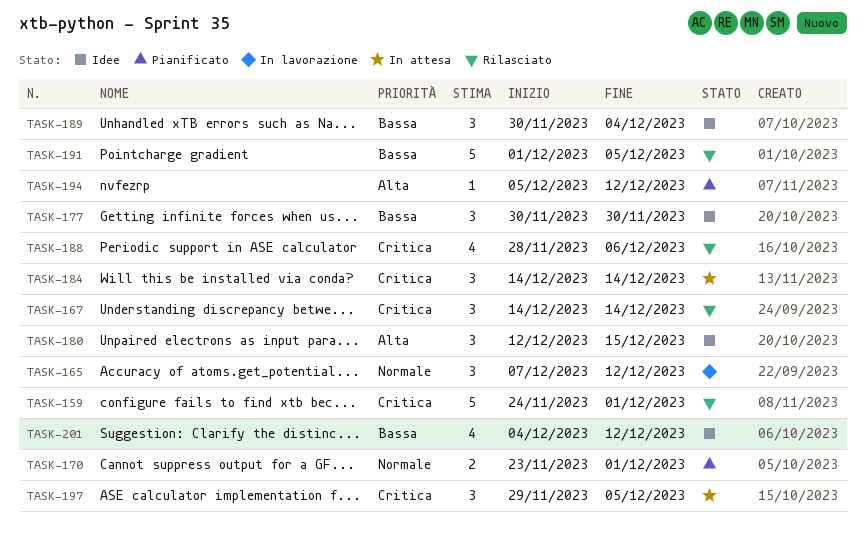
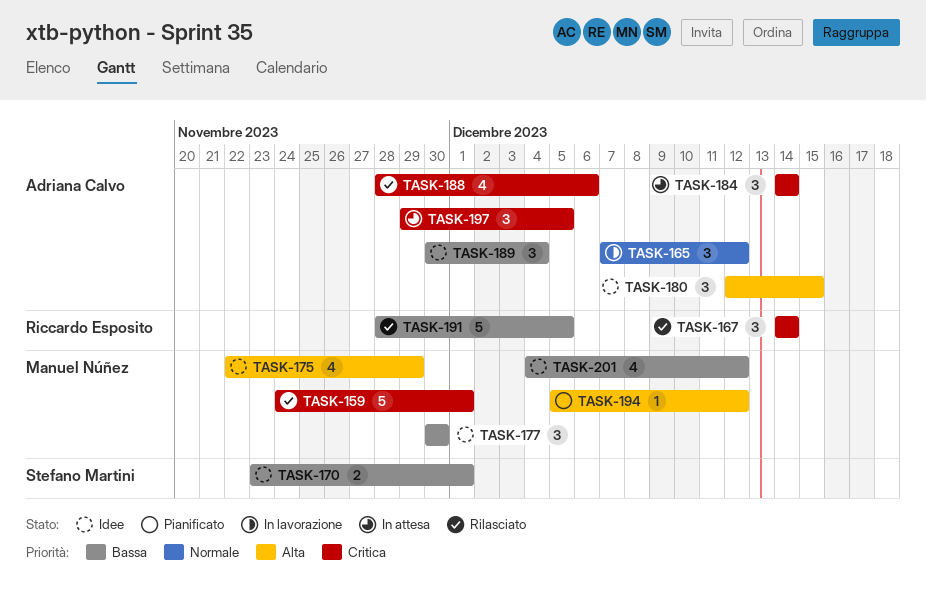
TASK-170, status: Pianificato -> Idee
TASK-170, priority: Normale -> Bassa
TASK-175: none -> present
TASK-191, start: Dec 1 -> Nov 28

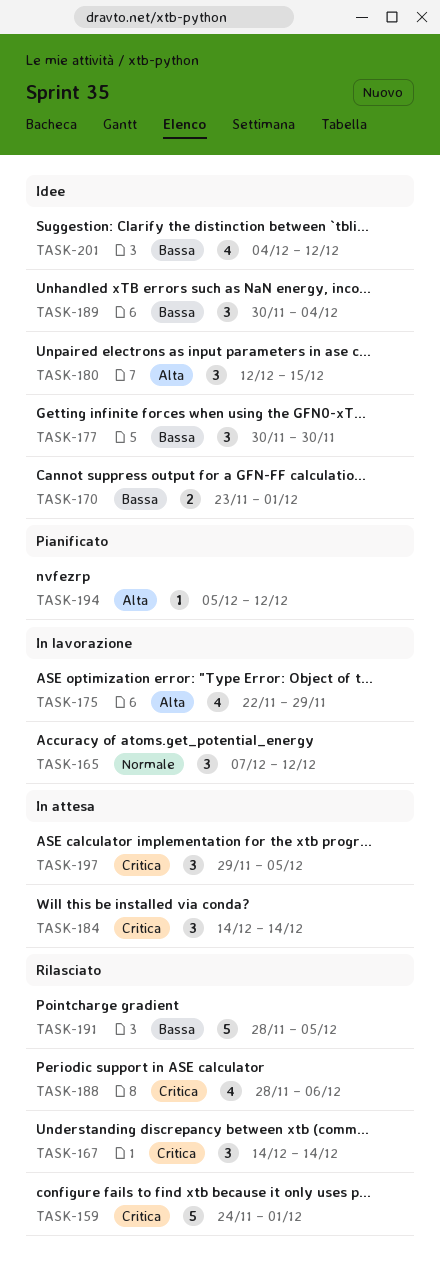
TASK-175, status: Idee -> In lavorazione

